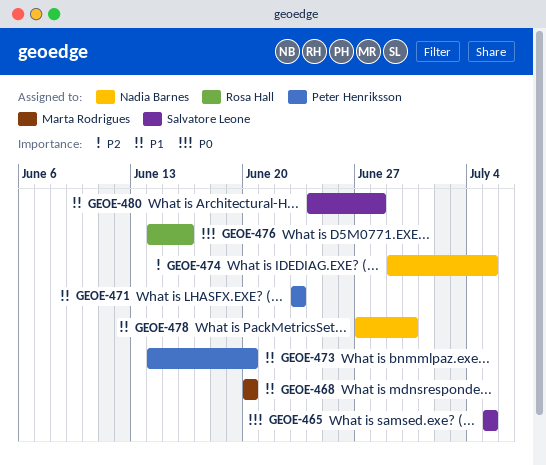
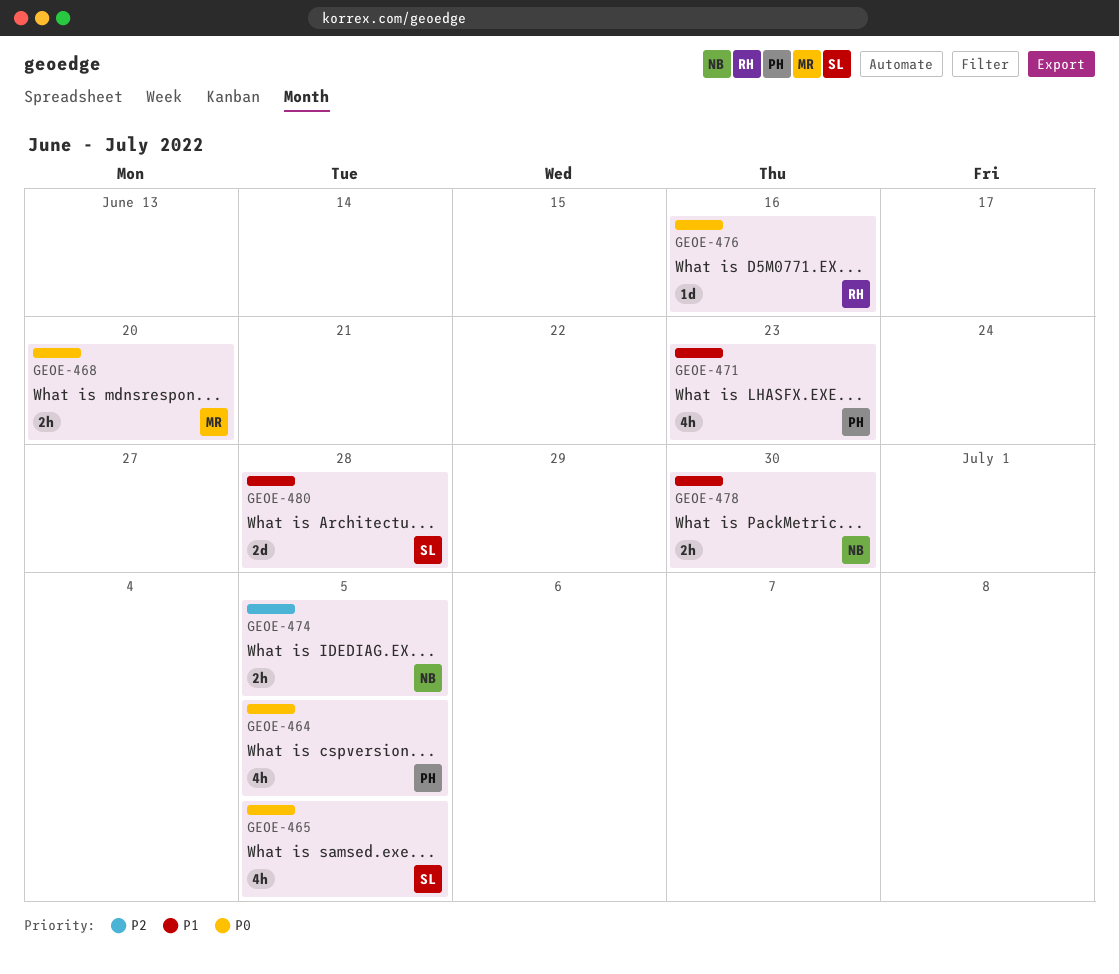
GEOE-464: none -> present
GEOE-468, priority: P1 -> P0
GEOE-473: present -> none

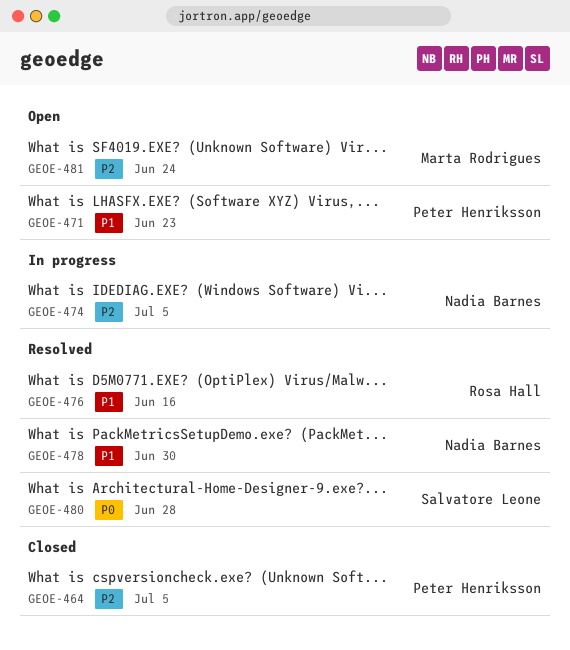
GEOE-464, priority: P0 -> P2
GEOE-465: present -> none
GEOE-468: present -> none
GEOE-476, priority: P0 -> P1
GEOE-480, priority: P1 -> P0
GEOE-481: none -> present

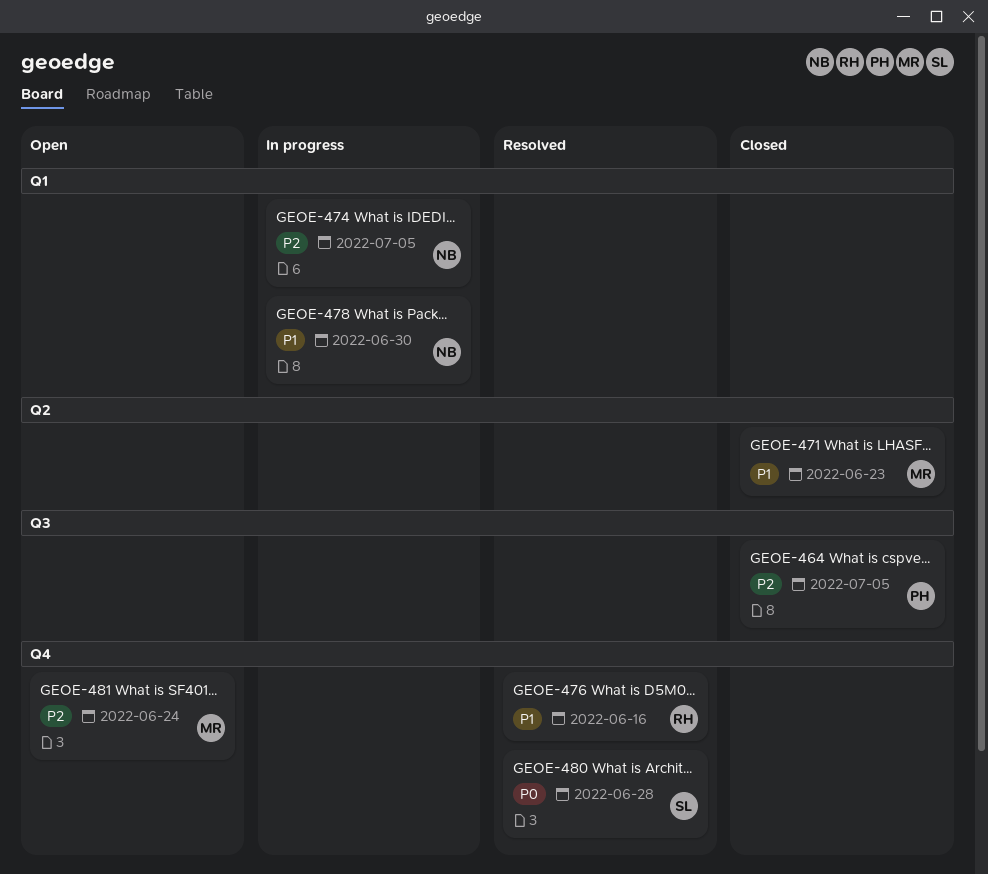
GEOE-471, status: Open -> Closed
GEOE-471, owner: Peter Henriksson -> Marta Rodrigues
GEOE-478, status: Resolved -> In progress

